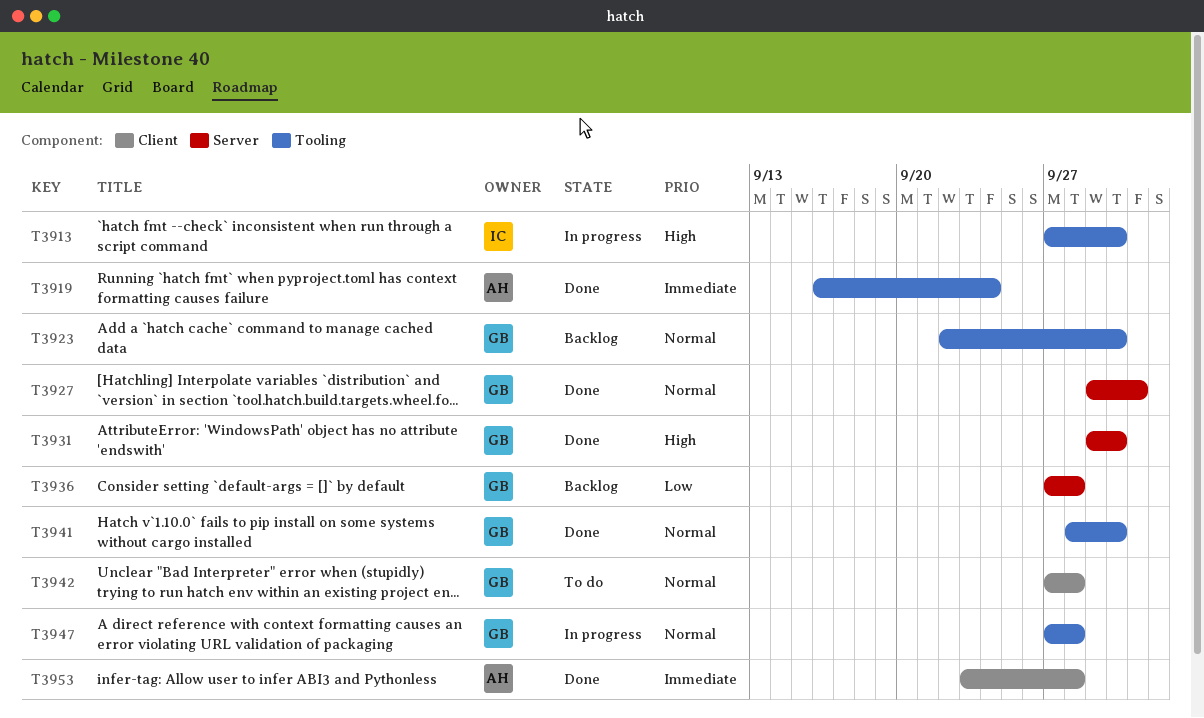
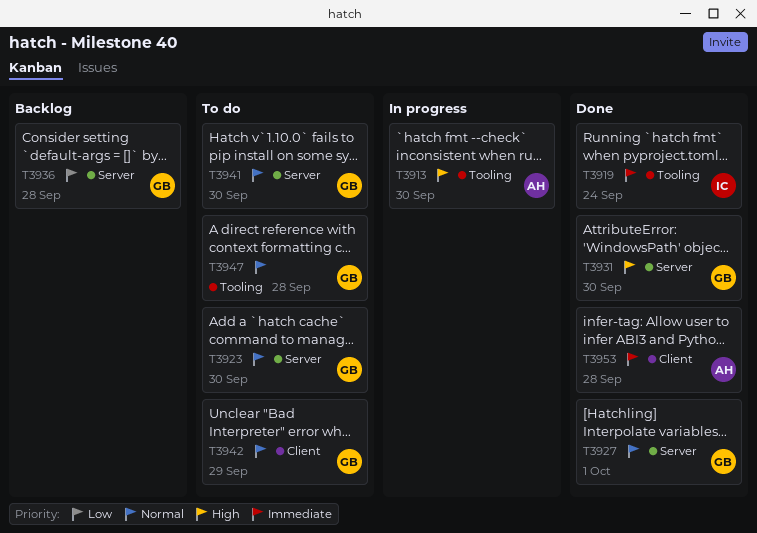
T3913, owner: IC -> AH
T3919, owner: AH -> IC
T3923, status: Backlog -> To do
T3923, label: Tooling -> Server
T3941, status: Done -> To do
T3941, label: Tooling -> Server
T3942, due: Sep 28 -> Sep 29
T3947, status: In progress -> To do

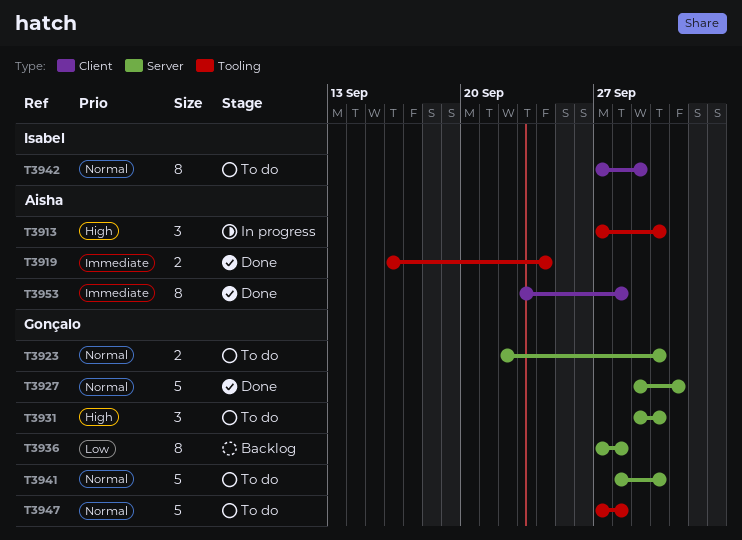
T3919, owner: Isabel -> Aisha
T3931, status: Done -> To do
T3942, owner: Gonçalo -> Isabel

